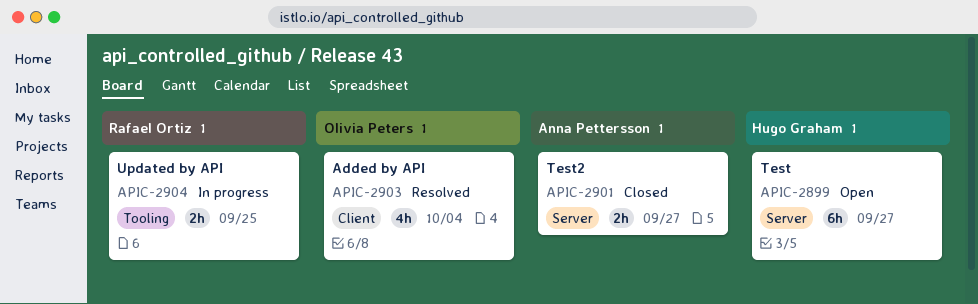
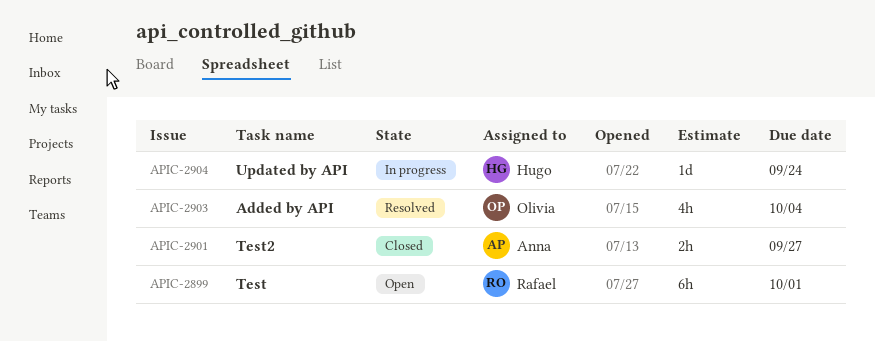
APIC-2899, owner: Hugo Graham -> Rafael Ortiz
APIC-2899, due: Sep 27 -> Oct 1
APIC-2904, owner: Rafael Ortiz -> Hugo Graham
APIC-2904, estimate: 2h -> 1d
APIC-2904, due: Sep 25 -> Sep 24

